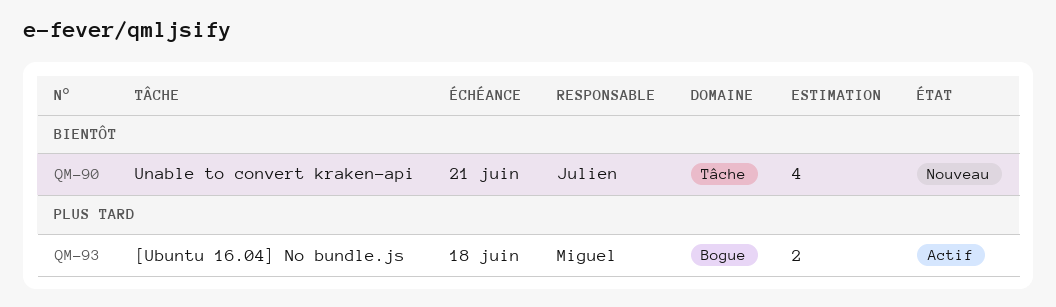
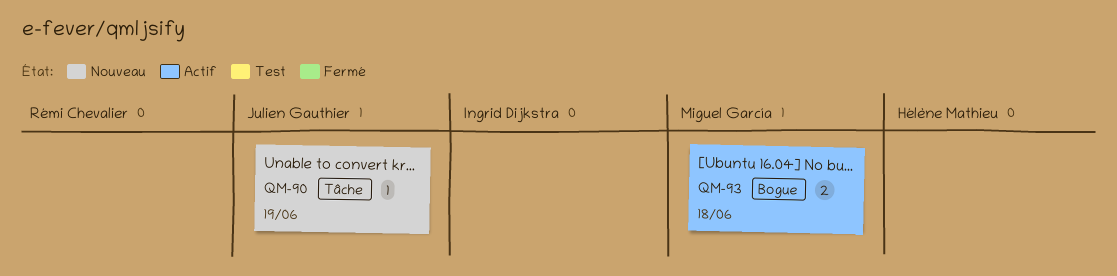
QM-90, estimate: 4 -> 1
QM-90, due: Jun 21 -> Jun 19

